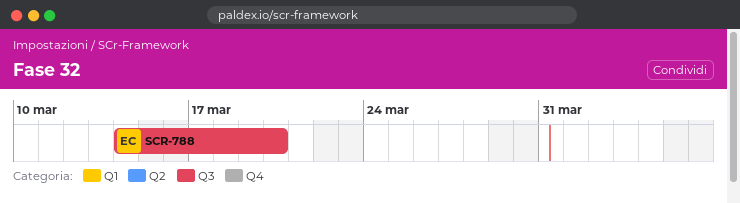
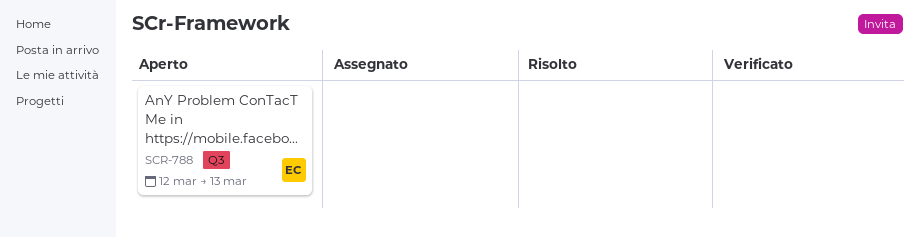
SCR-788, start: Mar 14 -> Mar 12
SCR-788, due: Mar 20 -> Mar 13

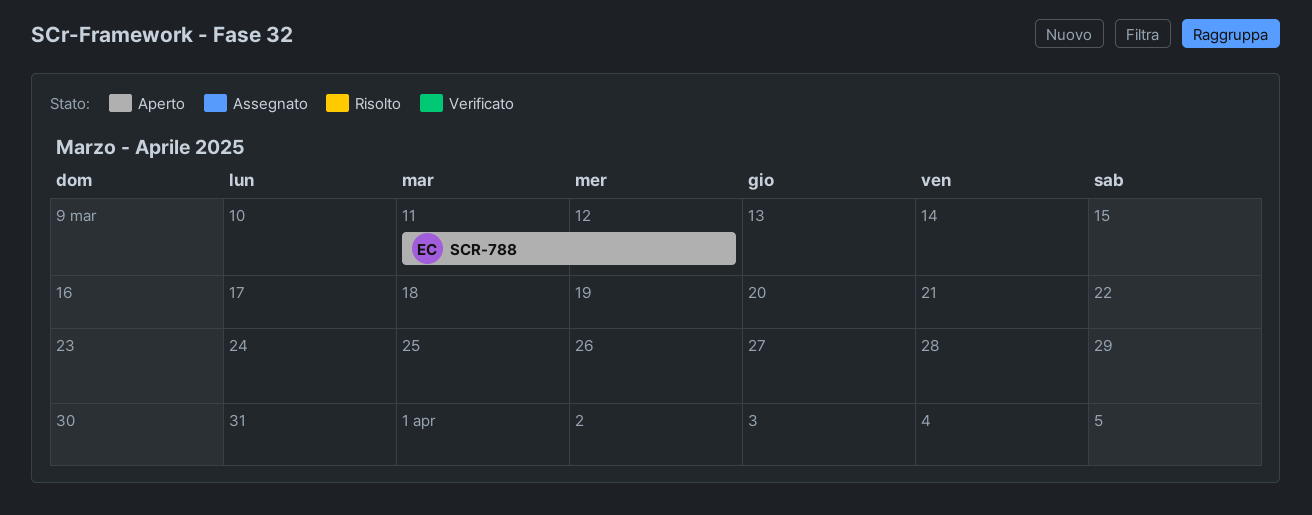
SCR-788, start: Mar 12 -> Mar 11
SCR-788, due: Mar 13 -> Mar 12

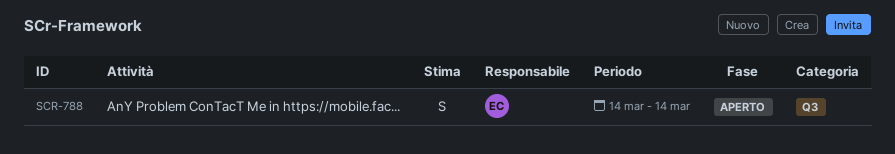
SCR-788, start: Mar 11 -> Mar 14
SCR-788, due: Mar 12 -> Mar 14

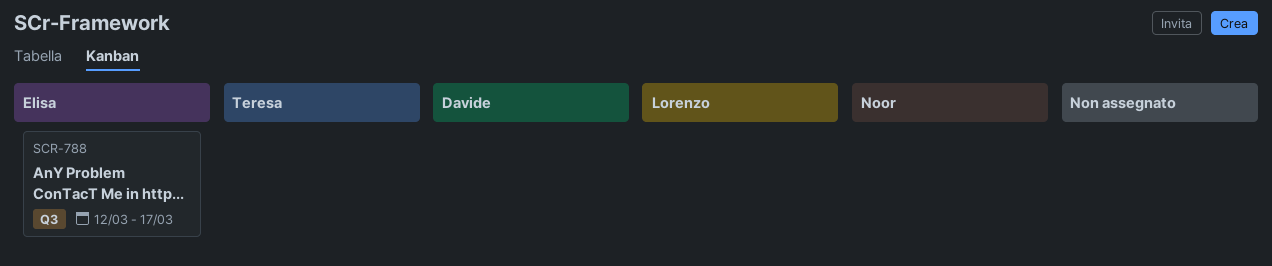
SCR-788, start: Mar 14 -> Mar 12
SCR-788, due: Mar 14 -> Mar 17

